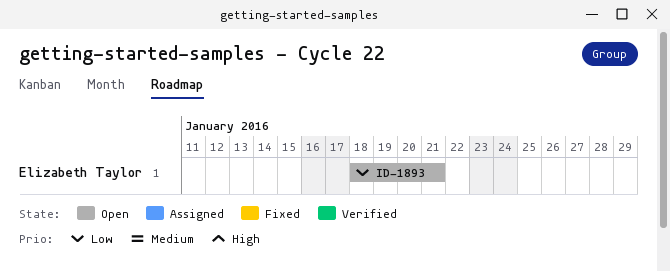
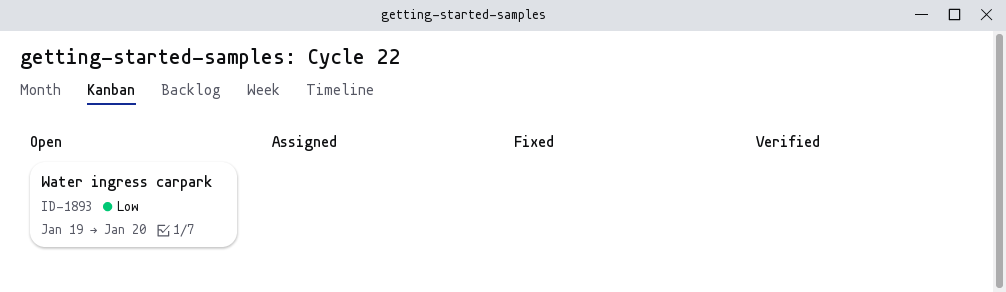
ID-1893, start: Jan 18 -> Jan 19
ID-1893, due: Jan 21 -> Jan 20

